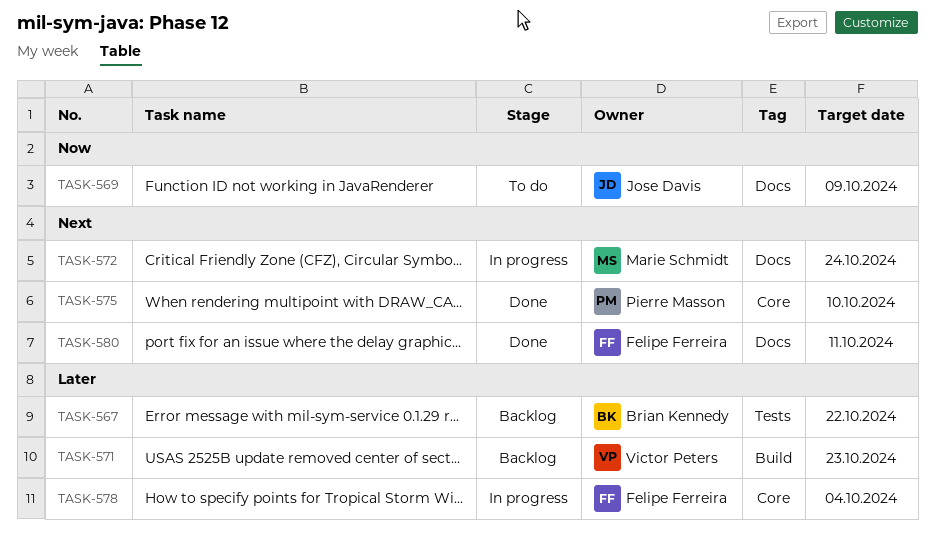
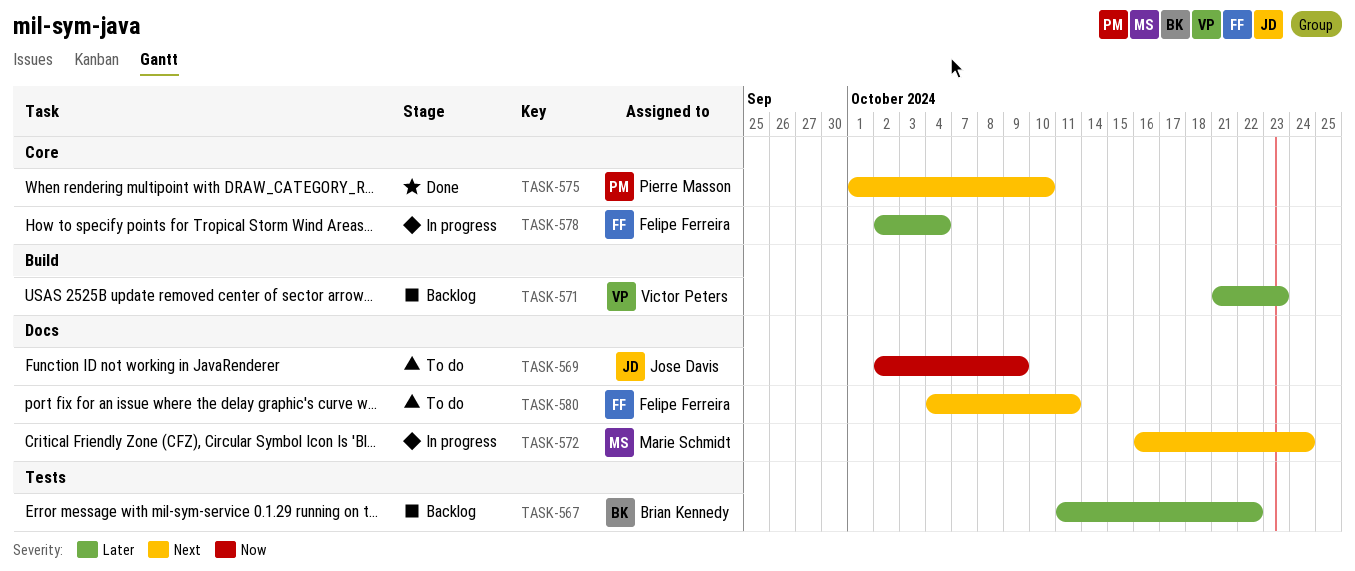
TASK-580, status: Done -> To do

